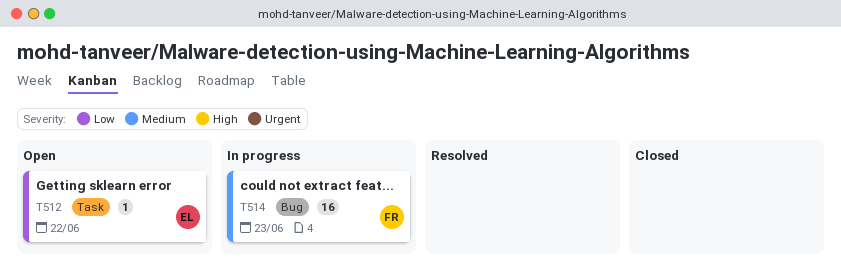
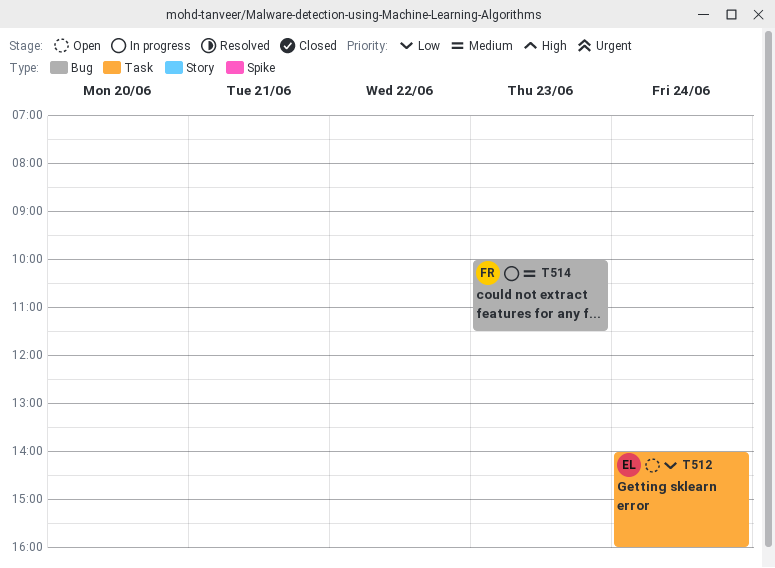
T512, day: Jun 22 -> Jun 24

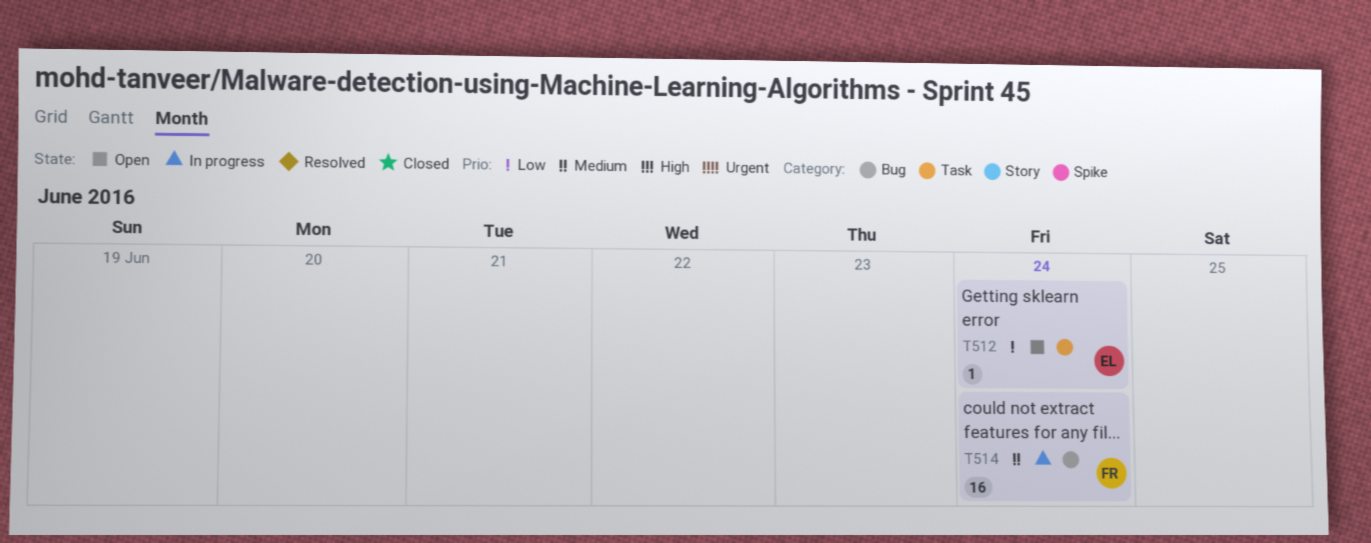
T514, day: Jun 23 -> Jun 24

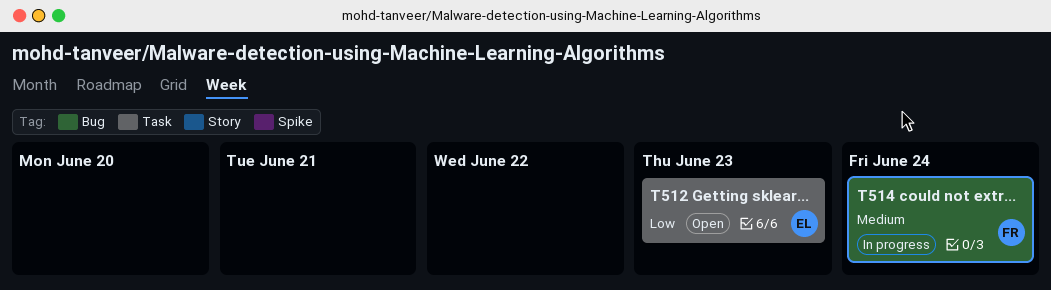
T512, day: Jun 24 -> Jun 23

